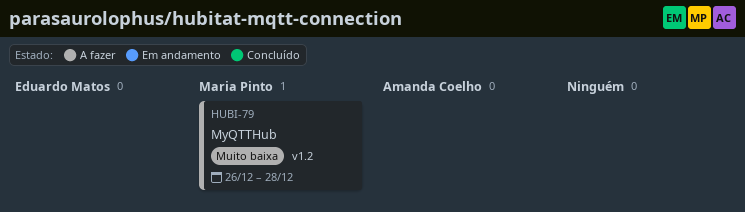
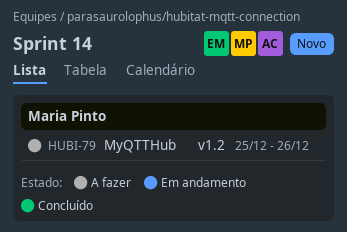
HUBI-79, start: Dec 26 -> Dec 25
HUBI-79, due: Dec 28 -> Dec 26

